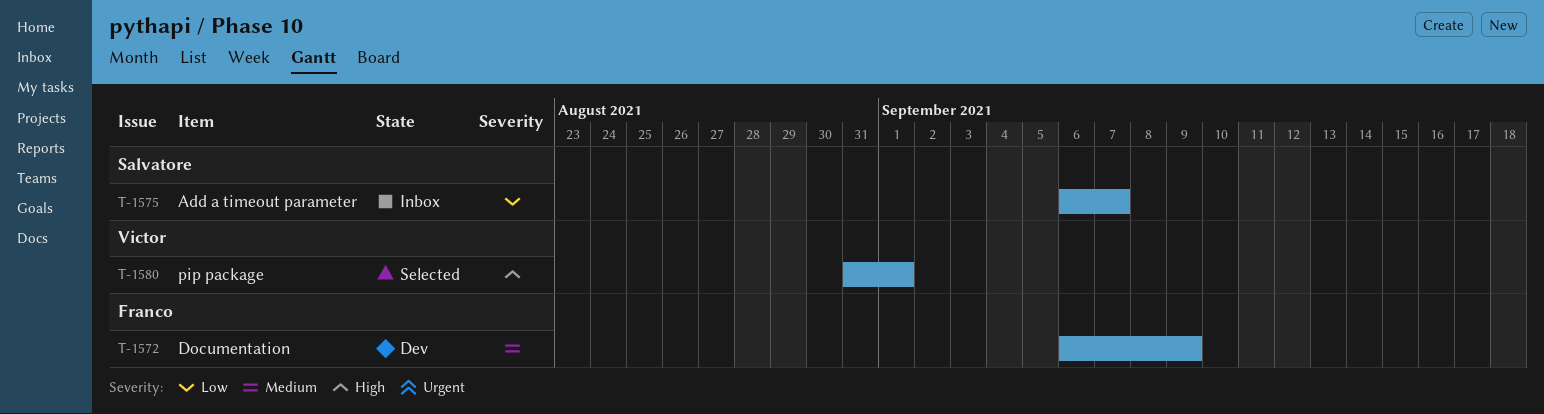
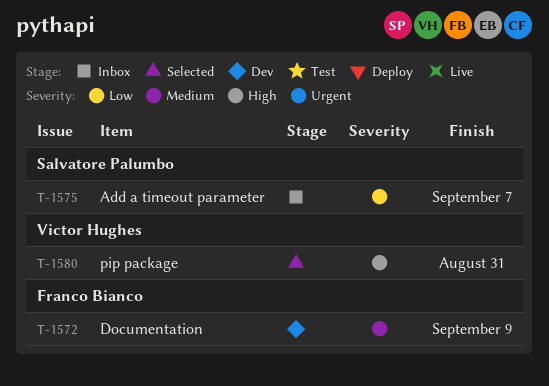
T-1580, due: Sep 1 -> Aug 31

